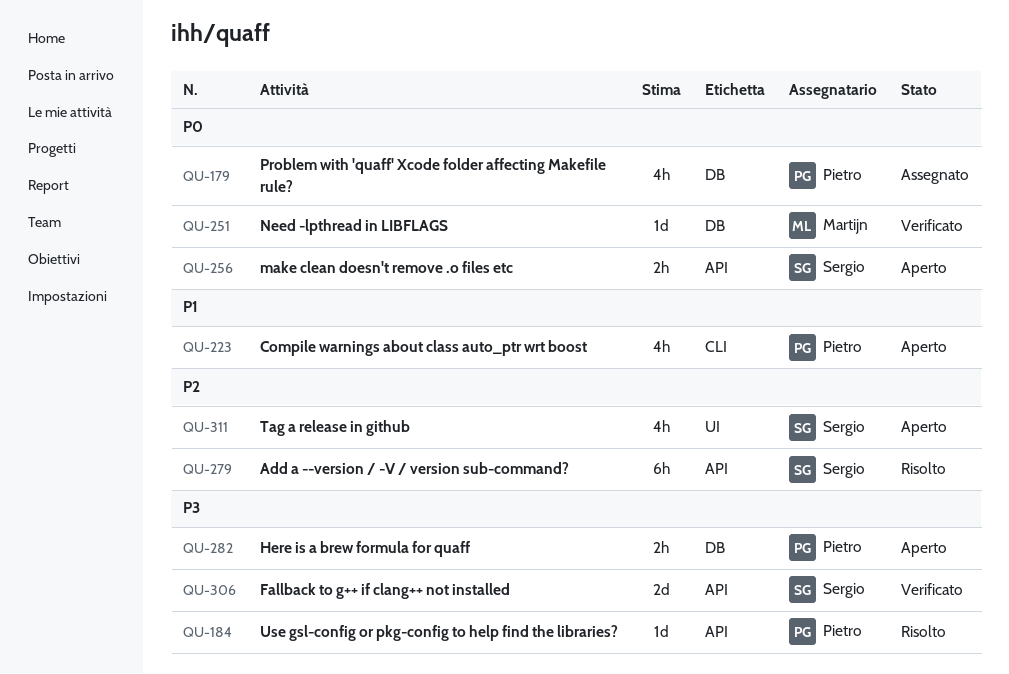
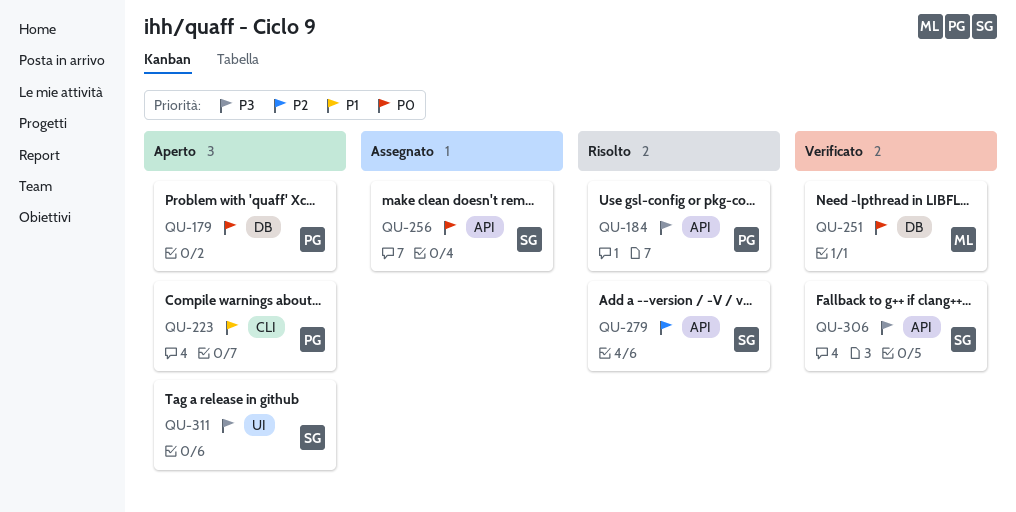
QU-179, status: Assegnato -> Aperto
QU-256, status: Aperto -> Assegnato
QU-282: present -> none
QU-311, priority: P2 -> P3

